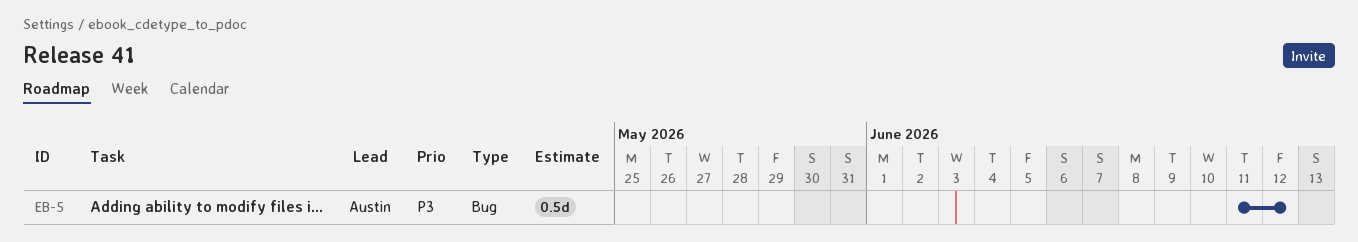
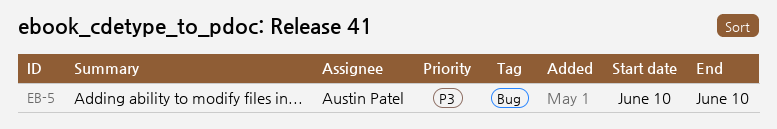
EB-5, start: Jun 11 -> Jun 10
EB-5, due: Jun 12 -> Jun 10

